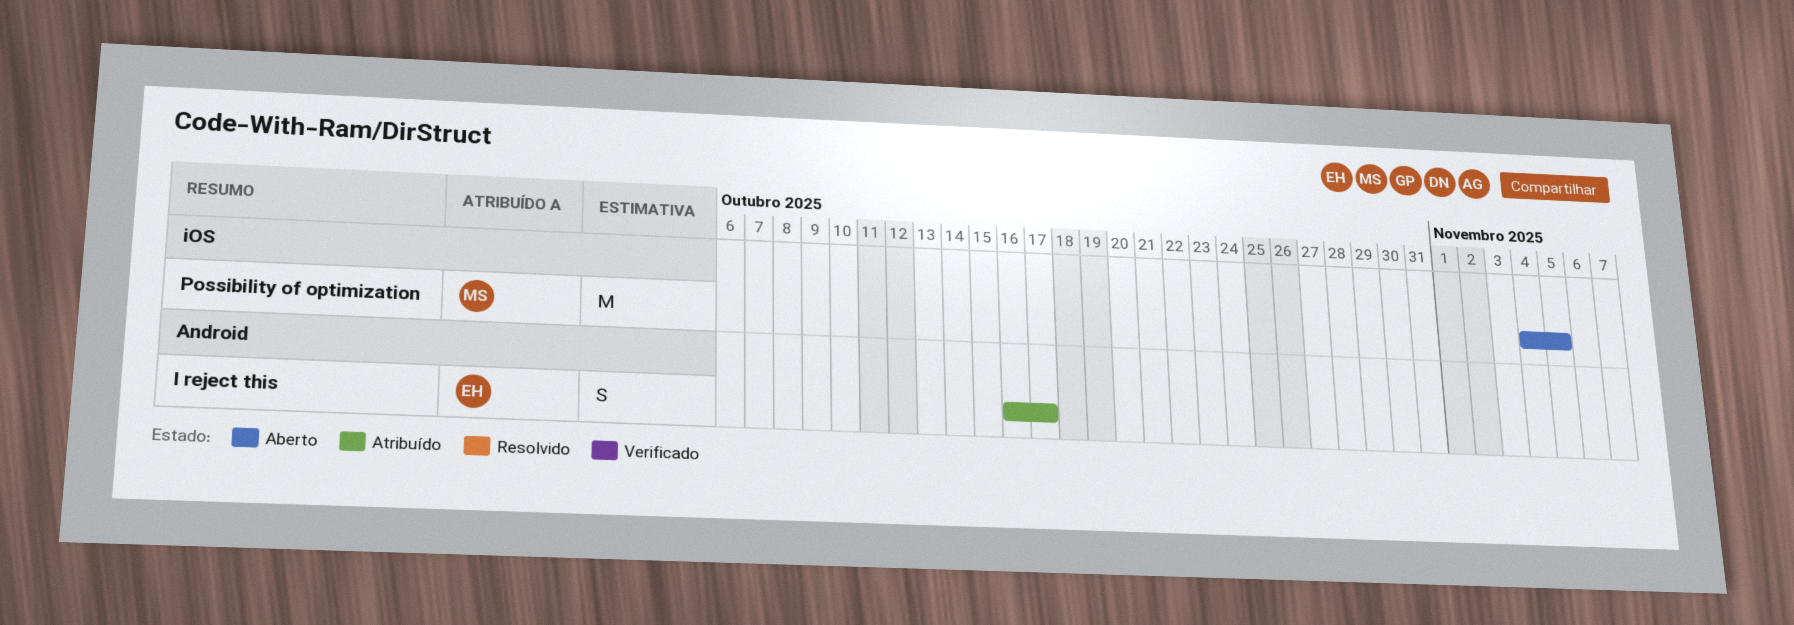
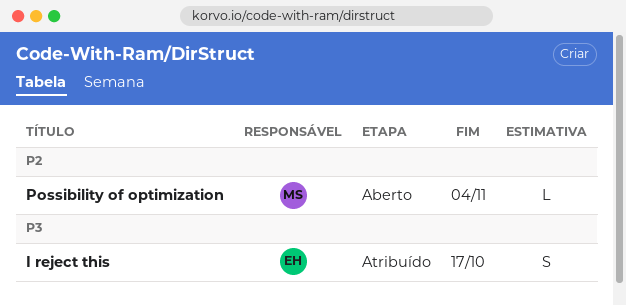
Possibility of optimization, estimate: M -> L
Possibility of optimization, due: Nov 5 -> Nov 4

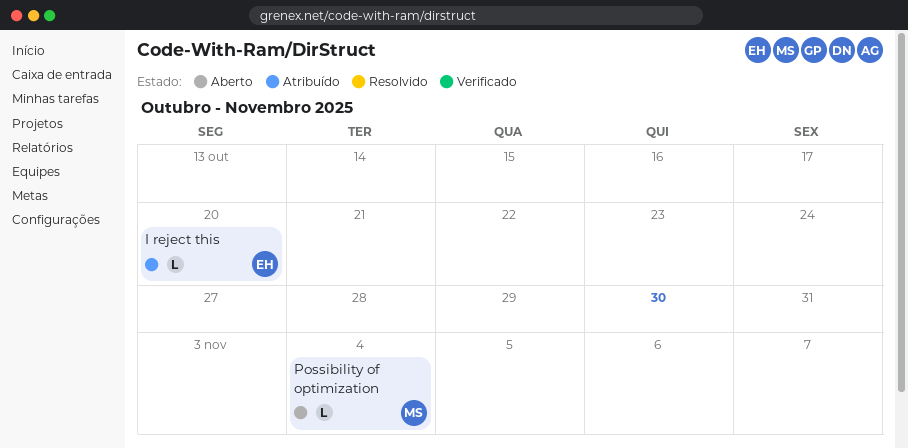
I reject this, estimate: S -> L
I reject this, due: Oct 17 -> Oct 20

